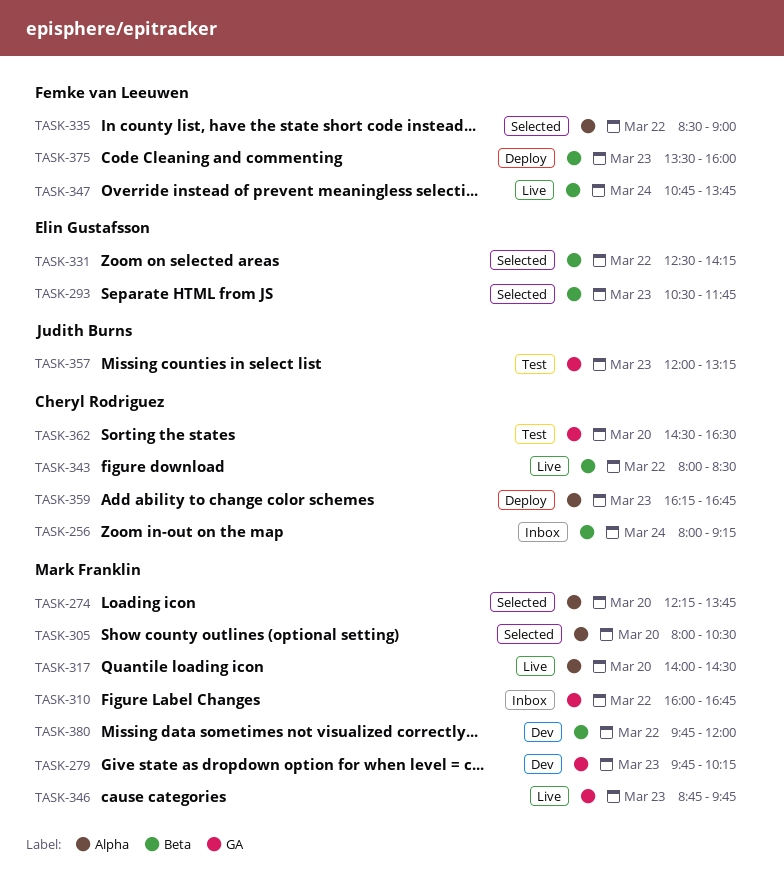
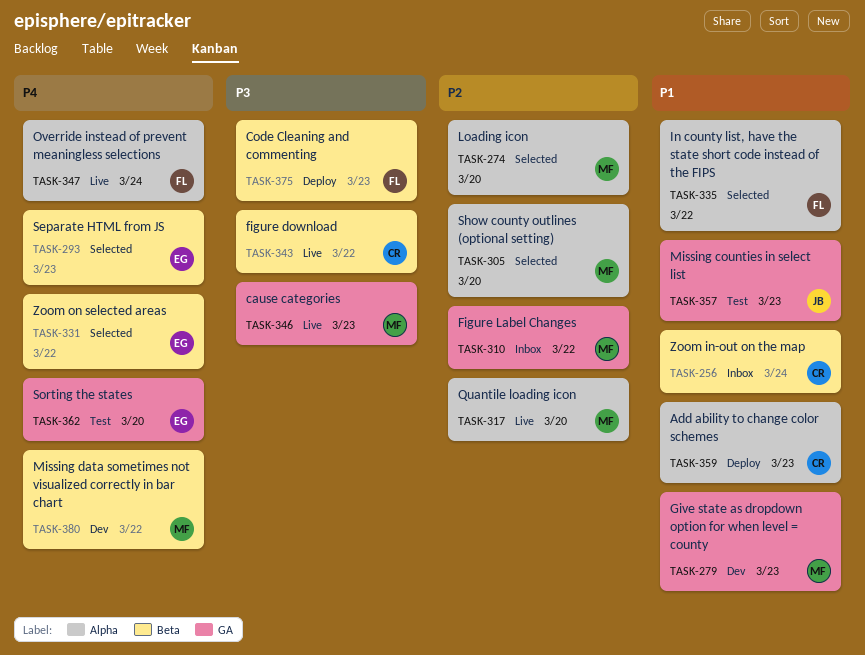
TASK-347, label: Beta -> Alpha
TASK-362, owner: Cheryl Rodriguez -> Elin Gustafsson

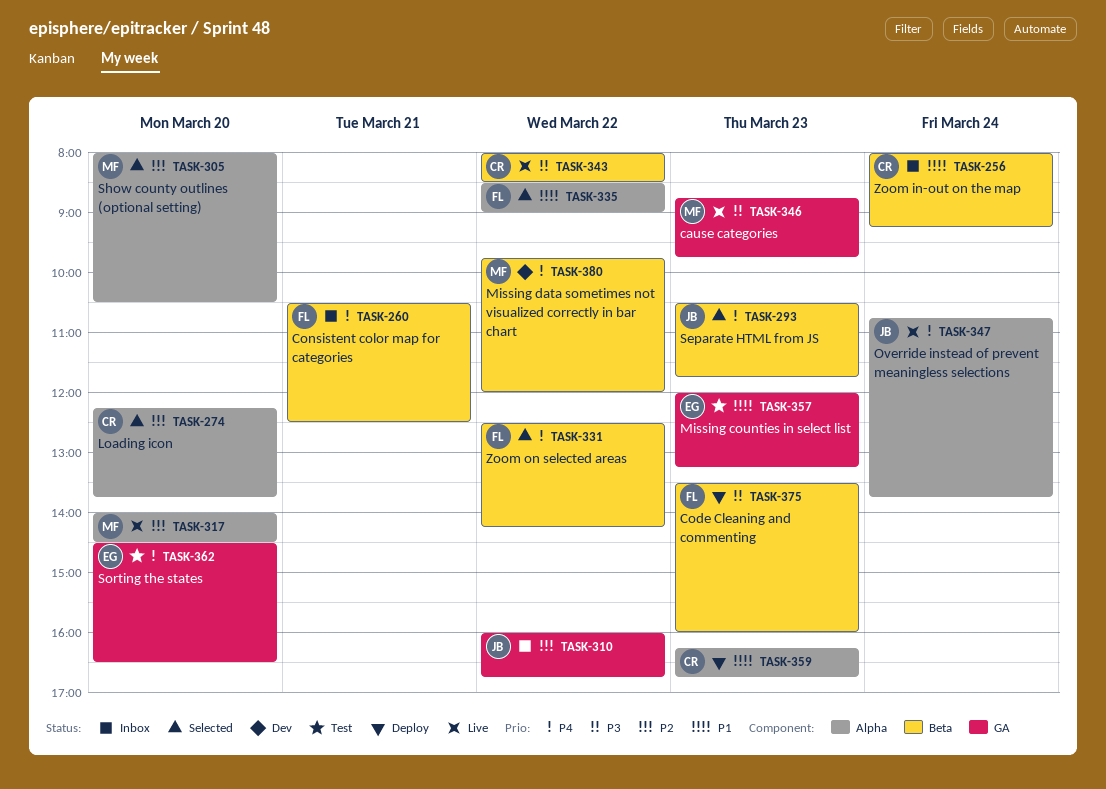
TASK-260: none -> present
TASK-274, owner: MF -> CR
TASK-279: present -> none
TASK-293, owner: EG -> JB
TASK-310, owner: MF -> JB
TASK-331, owner: EG -> FL
TASK-347, owner: FL -> JB
TASK-357, owner: JB -> EG

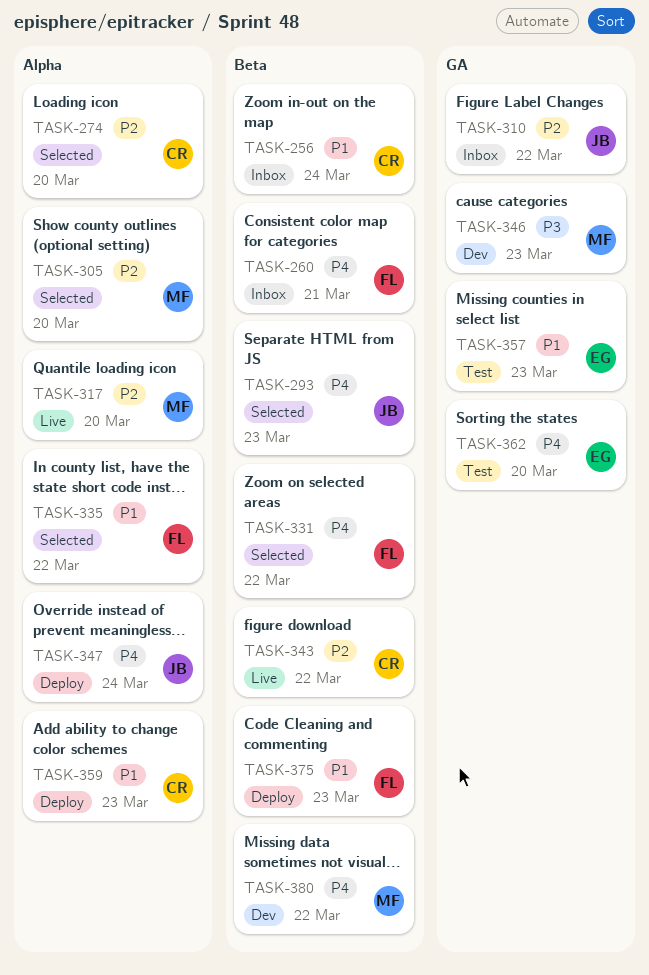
TASK-343, priority: P3 -> P2
TASK-346, status: Live -> Dev
TASK-347, status: Live -> Deploy
TASK-375, priority: P3 -> P1

